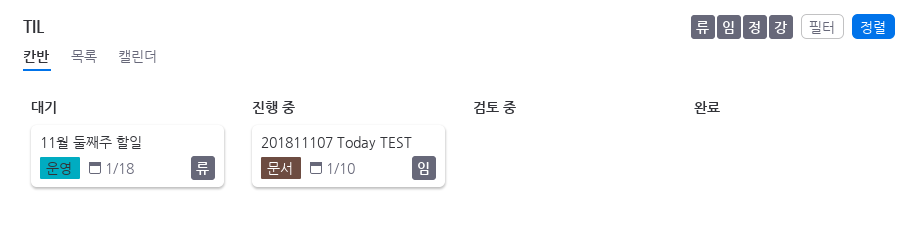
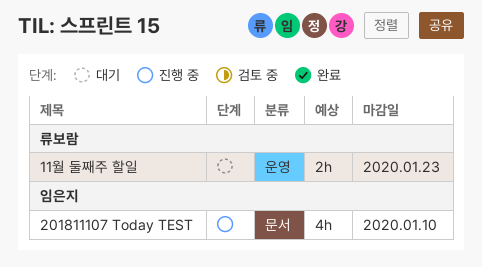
11월 둘째주 할일, due: Jan 18 -> Jan 23

